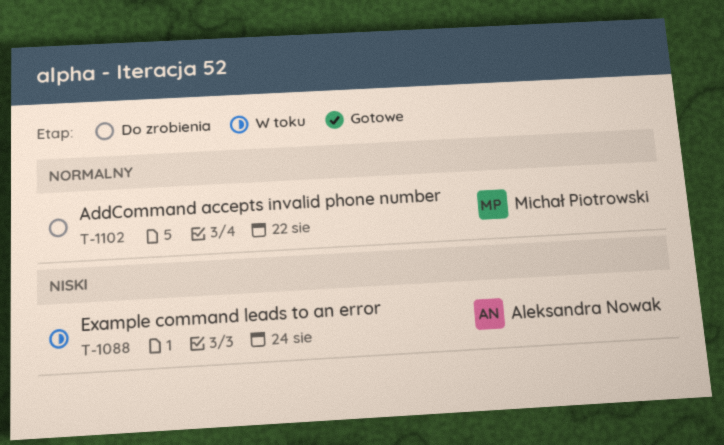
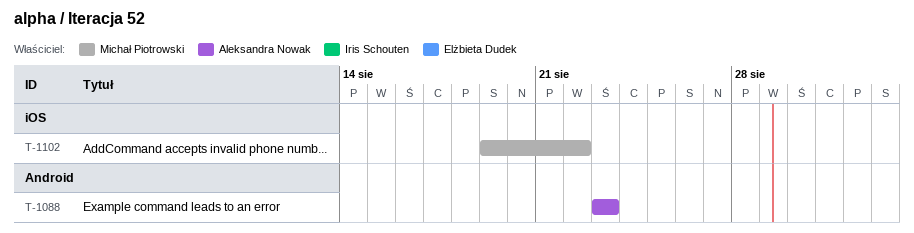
T-1088, due: Aug 24 -> Aug 23

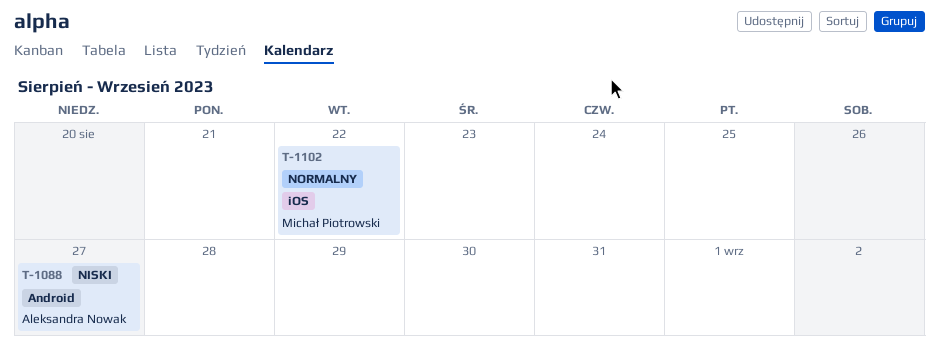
T-1088, due: Aug 23 -> Aug 27

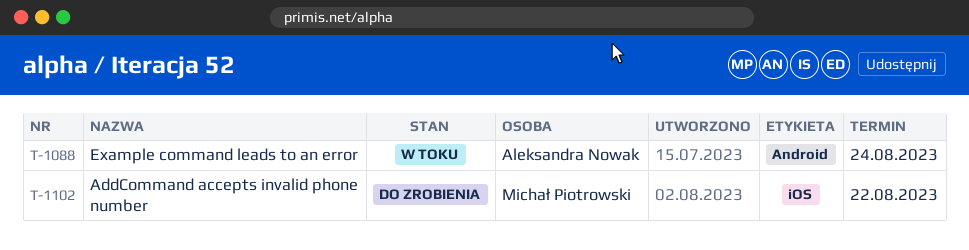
T-1088, due: Aug 27 -> Aug 24

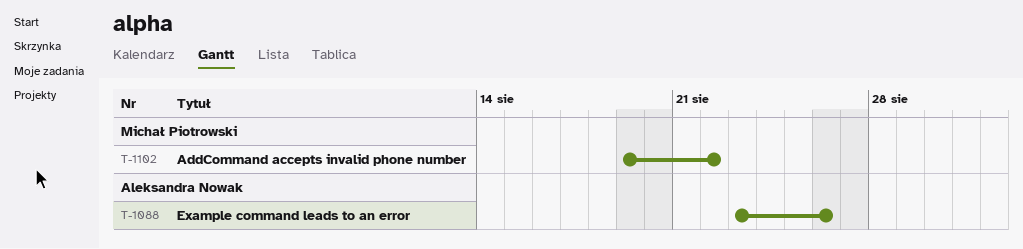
T-1088, due: Aug 24 -> Aug 26

